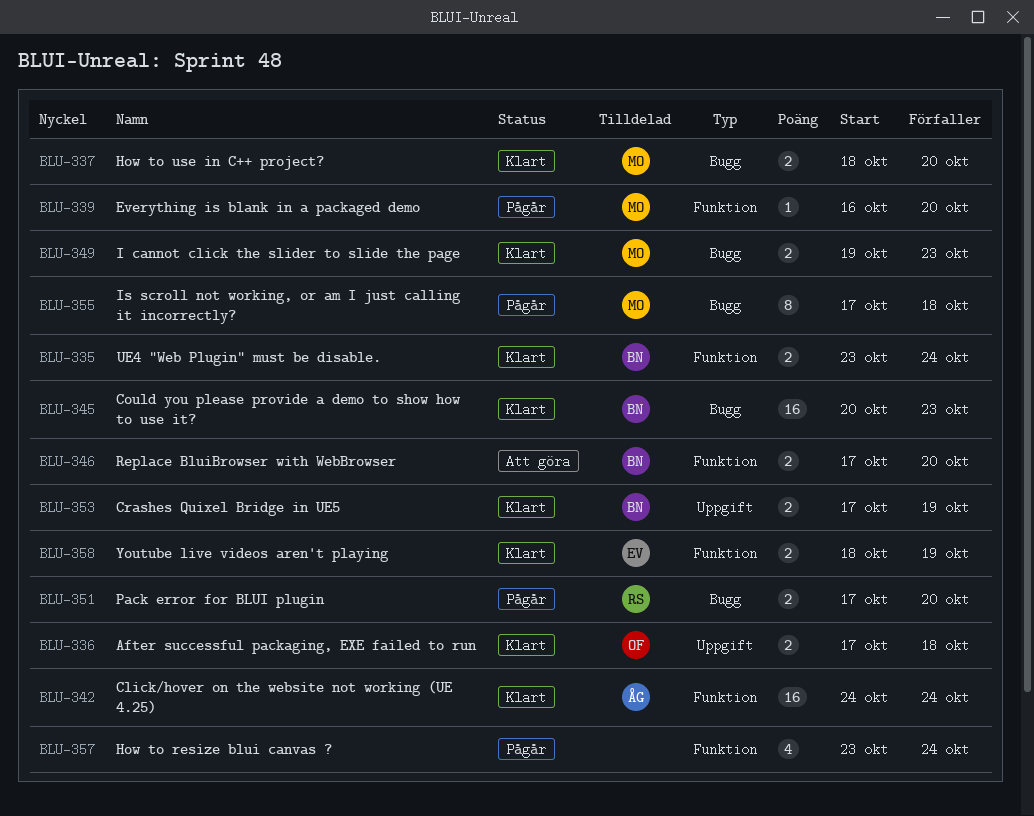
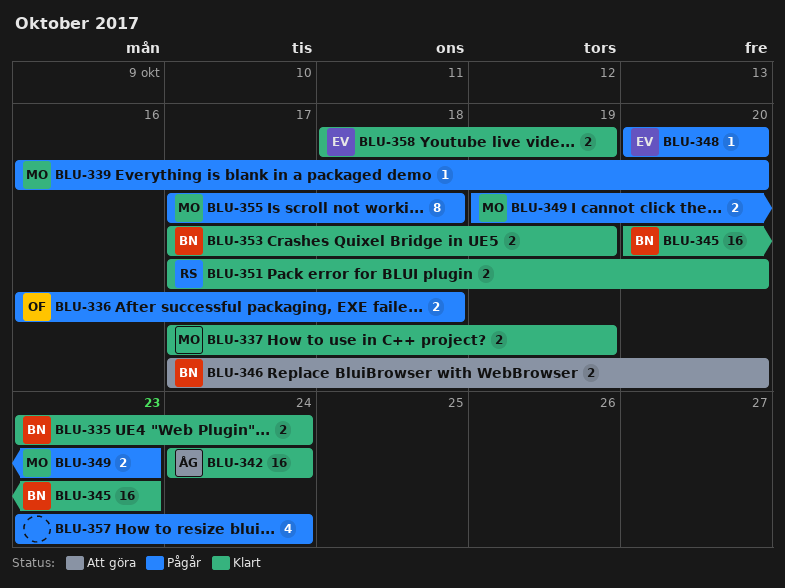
BLU-336, status: Klart -> Pågår
BLU-336, start: Oct 17 -> Oct 16
BLU-337, start: Oct 18 -> Oct 17
BLU-337, due: Oct 20 -> Oct 19
BLU-348: none -> present
BLU-349, status: Klart -> Pågår
BLU-351, status: Pågår -> Klart

